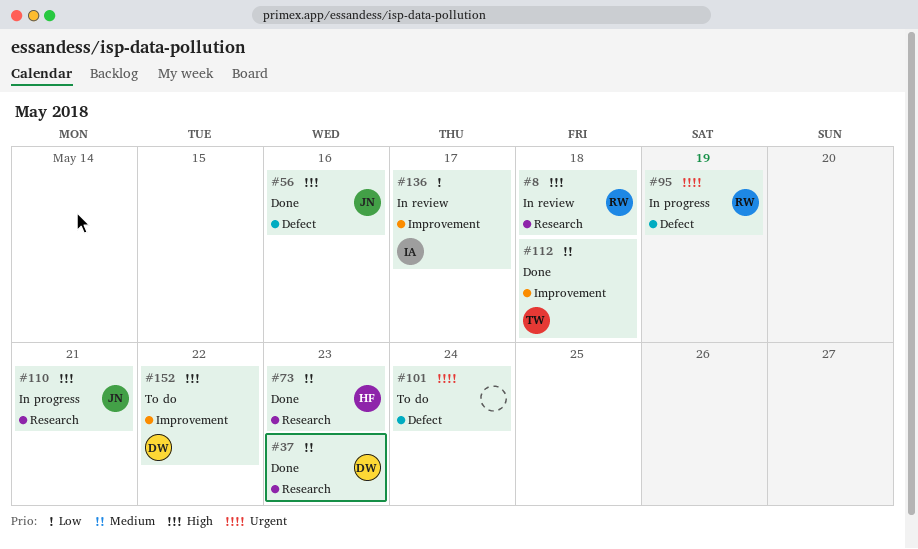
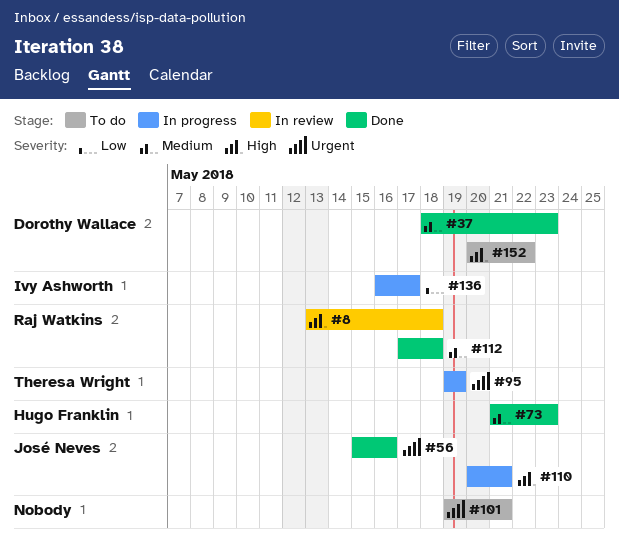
#56, priority: High -> Urgent
#95, owner: Raj Watkins -> Theresa Wright
#101, due: May 24 -> May 21
#112, owner: Theresa Wright -> Raj Watkins
#136, status: In review -> In progress

